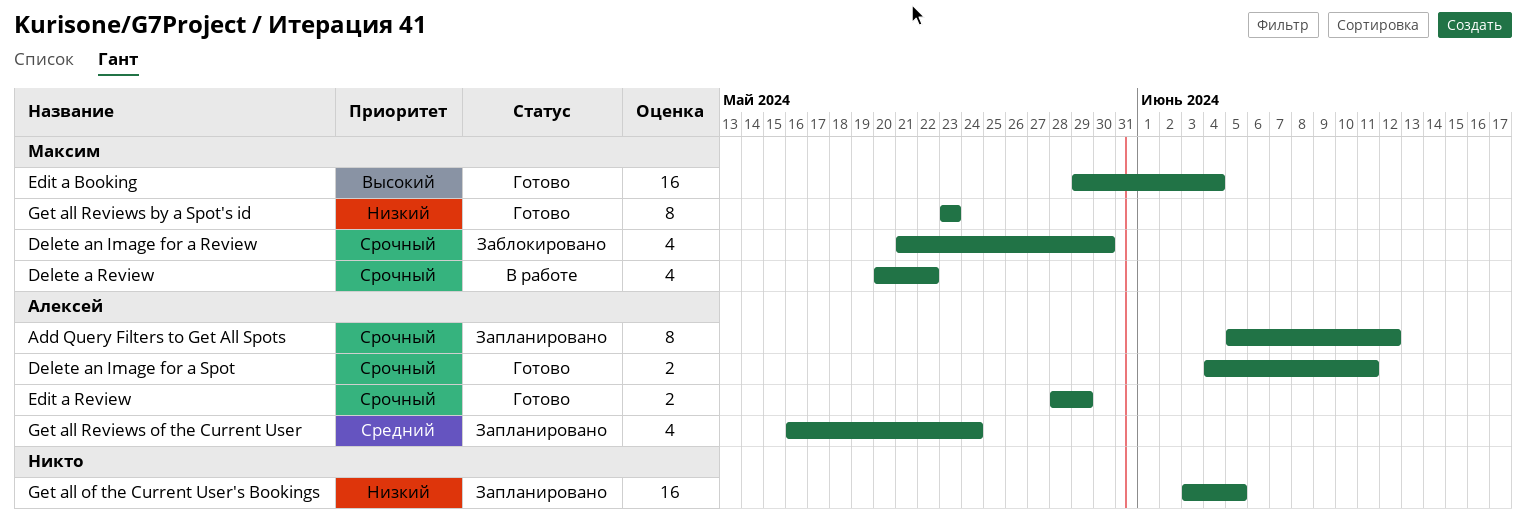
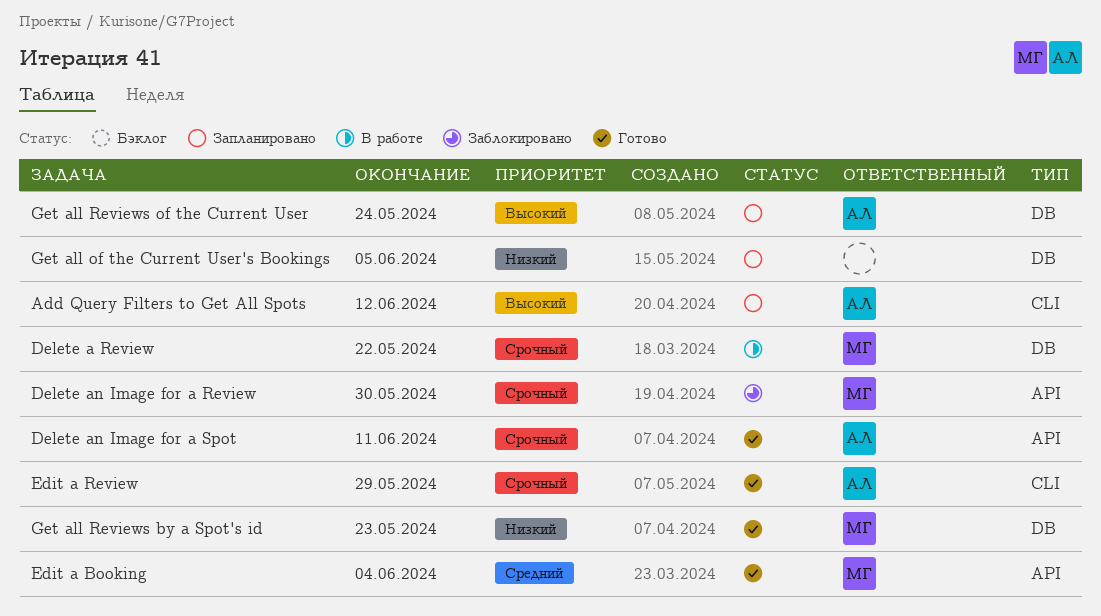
Add Query Filters to Get All Spots, priority: Срочный -> Высокий
Edit a Booking, priority: Высокий -> Средний
Get all Reviews of the Current User, priority: Средний -> Высокий

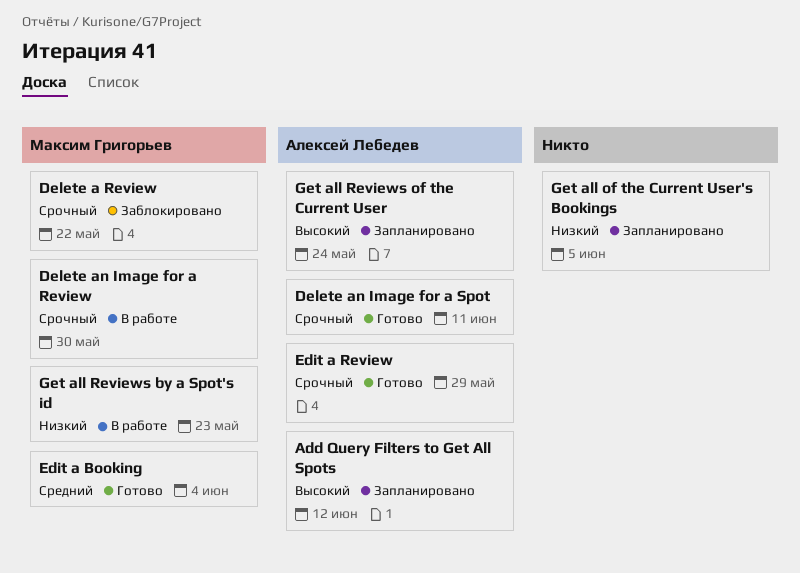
Delete a Review, status: В работе -> Заблокировано
Delete an Image for a Review, status: Заблокировано -> В работе
Get all Reviews by a Spot's id, status: Готово -> В работе

